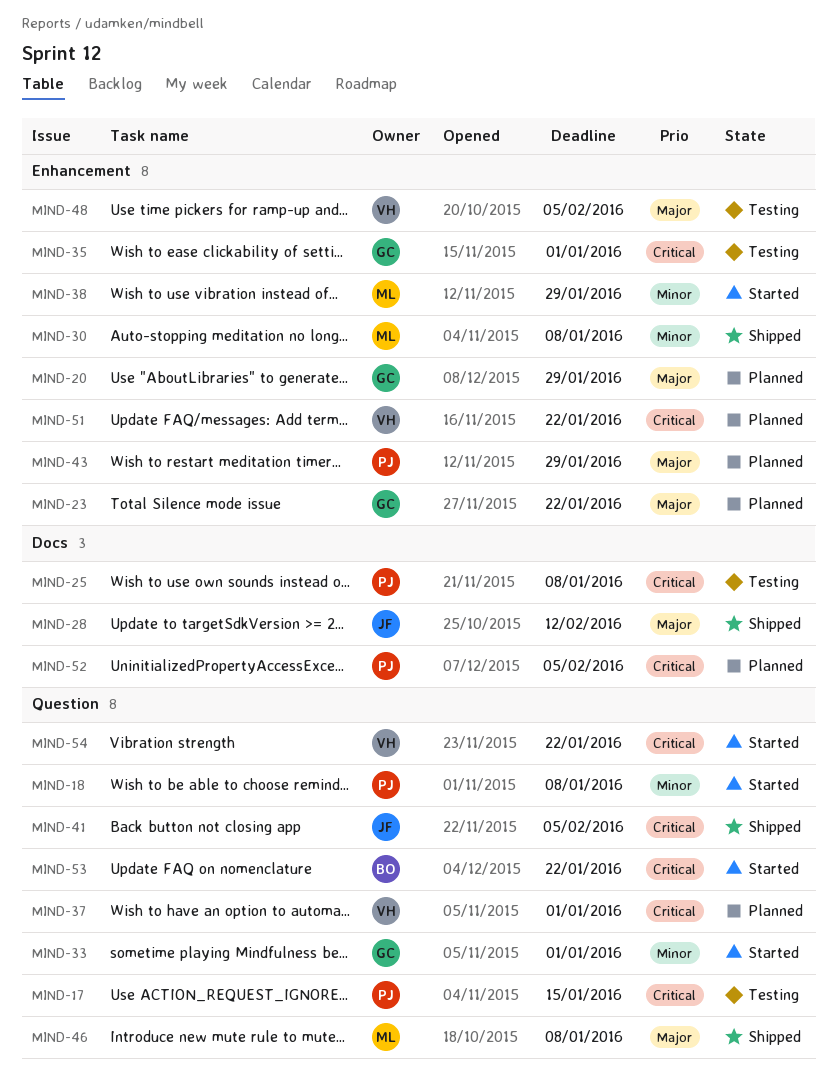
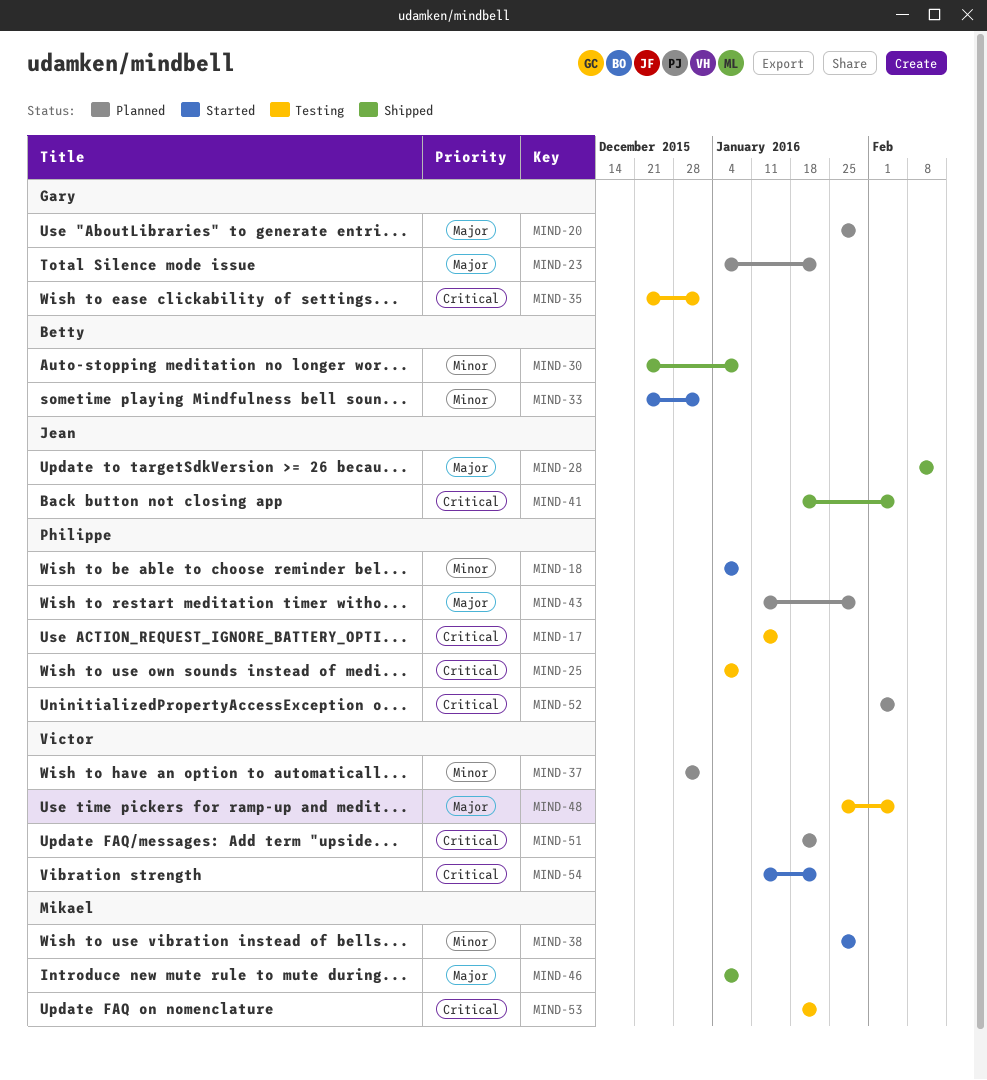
MIND-30, owner: Mikael -> Betty
MIND-33, owner: Gary -> Betty
MIND-37, priority: Critical -> Minor
MIND-53, status: Started -> Testing
MIND-53, owner: Betty -> Mikael

